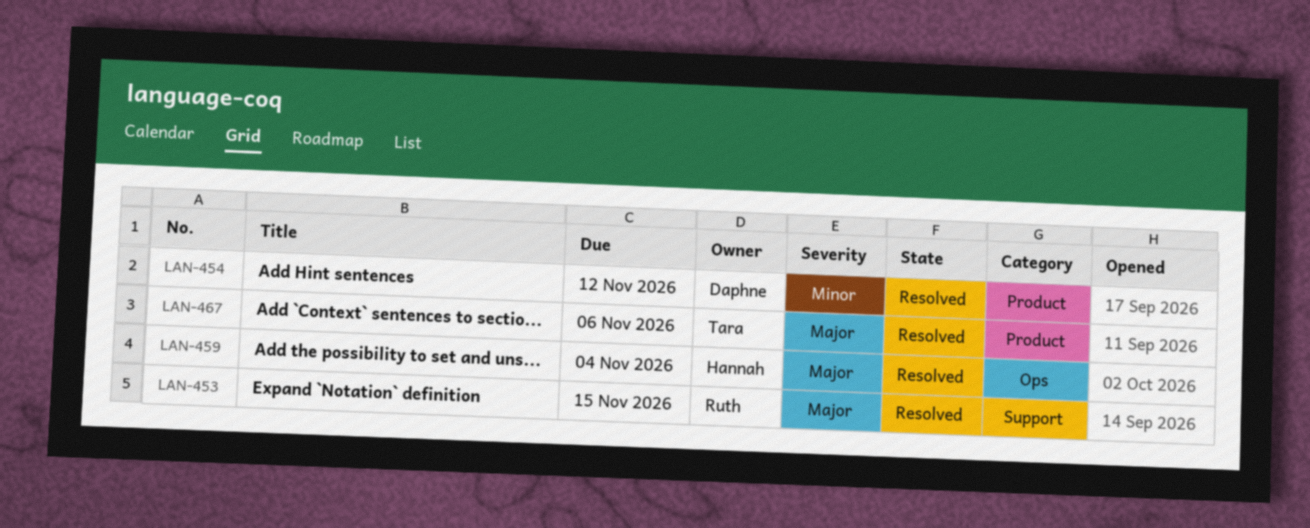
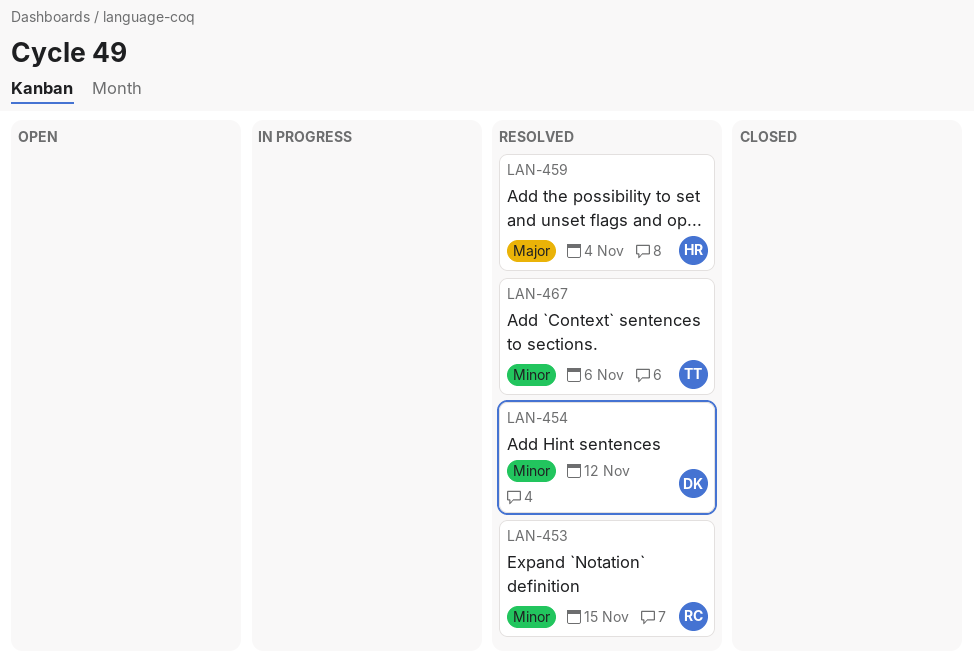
LAN-453, priority: Major -> Minor
LAN-467, priority: Major -> Minor

